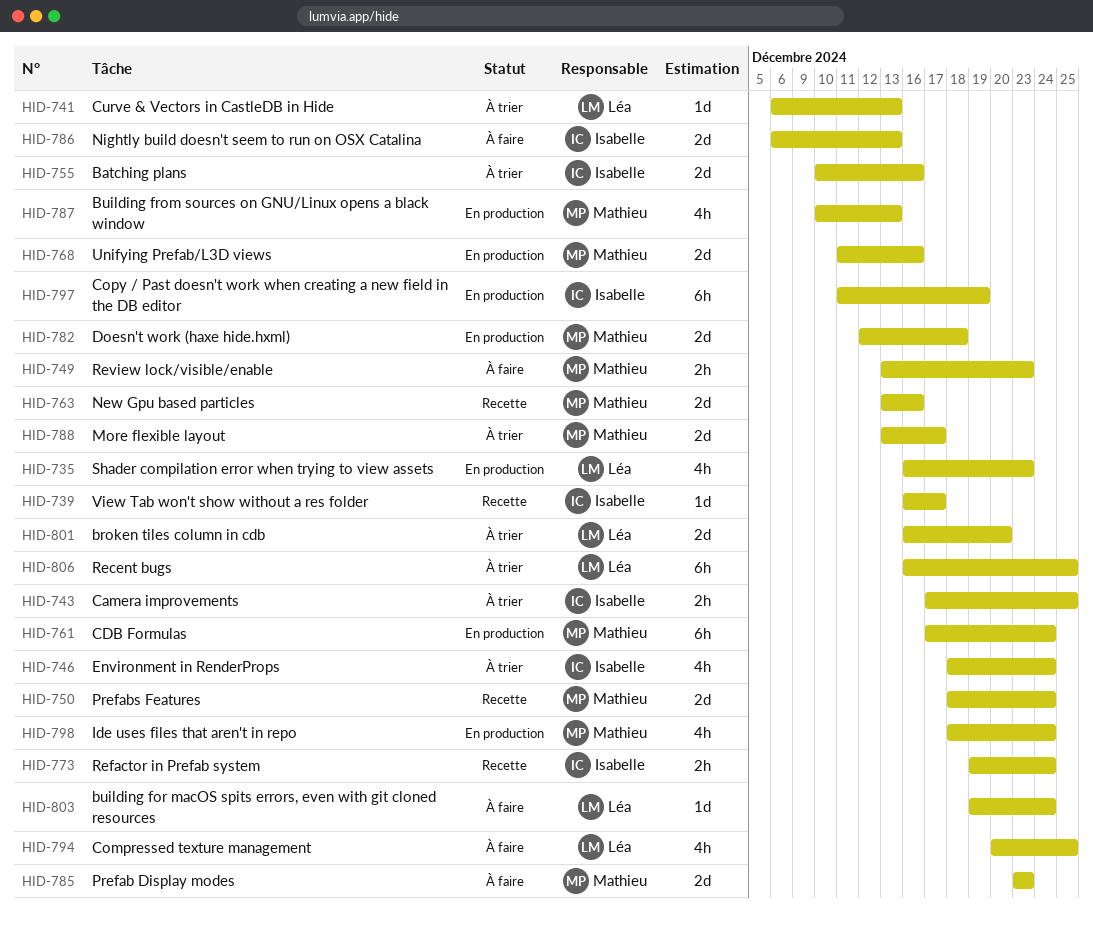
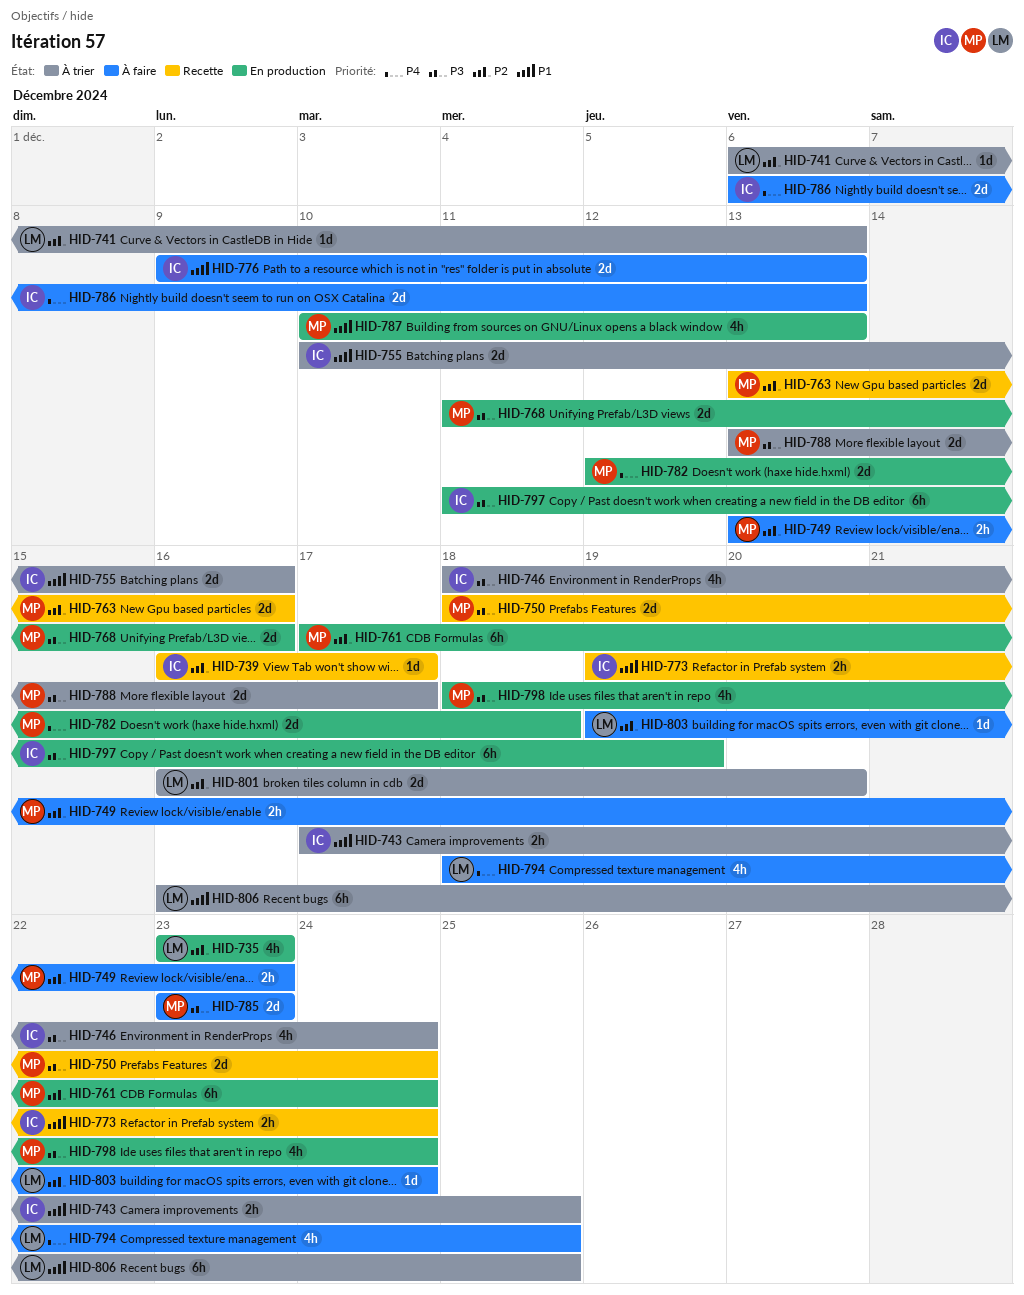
HID-735, start: Dec 16 -> Dec 23
HID-776: none -> present
HID-794, start: Dec 20 -> Dec 18

